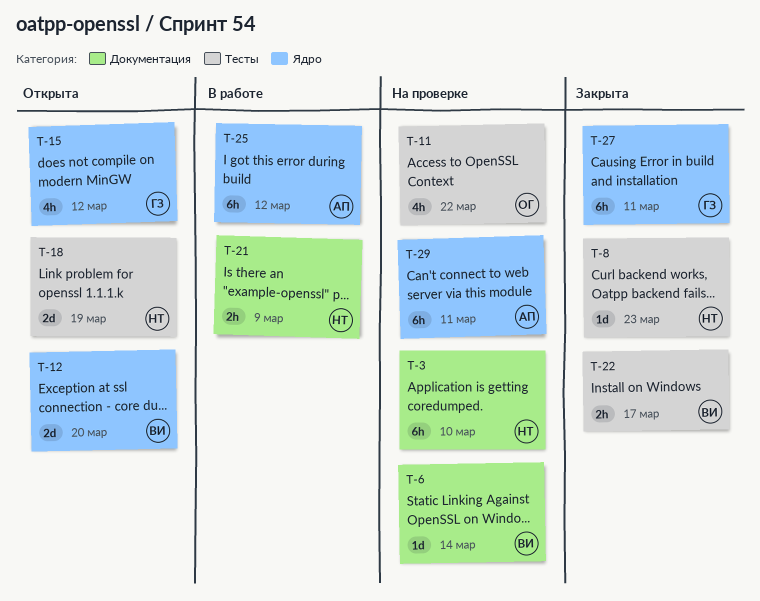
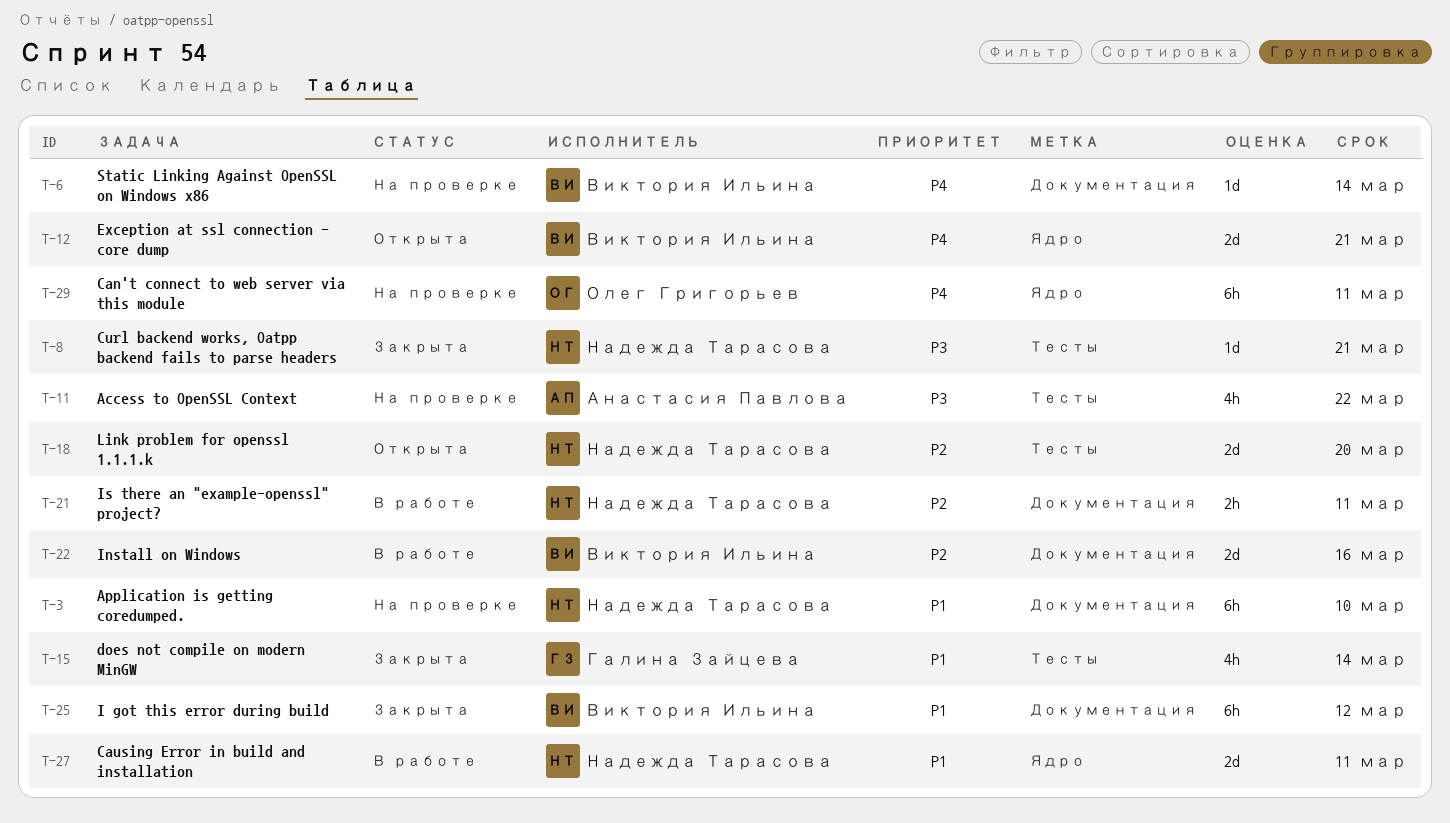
T-8, due: Mar 23 -> Mar 21
T-11, owner: Олег Григорьев -> Анастасия Павлова
T-12, due: Mar 20 -> Mar 21
T-15, status: Открыта -> Закрыта
T-15, label: Ядро -> Тесты
T-15, due: Mar 12 -> Mar 14
T-18, due: Mar 19 -> Mar 20
T-21, due: Mar 9 -> Mar 11
T-22, status: Закрыта -> В работе
T-22, label: Тесты -> Документация
T-22, estimate: 2h -> 2d
T-22, due: Mar 17 -> Mar 16
T-25, status: В работе -> Закрыта
T-25, owner: Анастасия Павлова -> Виктория Ильина
T-25, label: Ядро -> Документация
T-27, status: Закрыта -> В работе
T-27, owner: Галина Зайцева -> Надежда Тарасова
T-27, estimate: 6h -> 2d
T-29, owner: Анастасия Павлова -> Олег Григорьев

